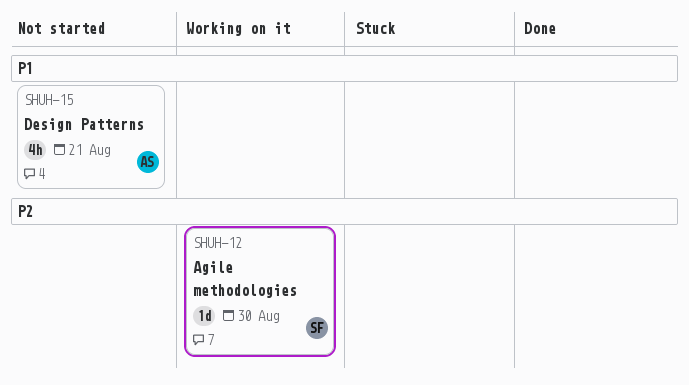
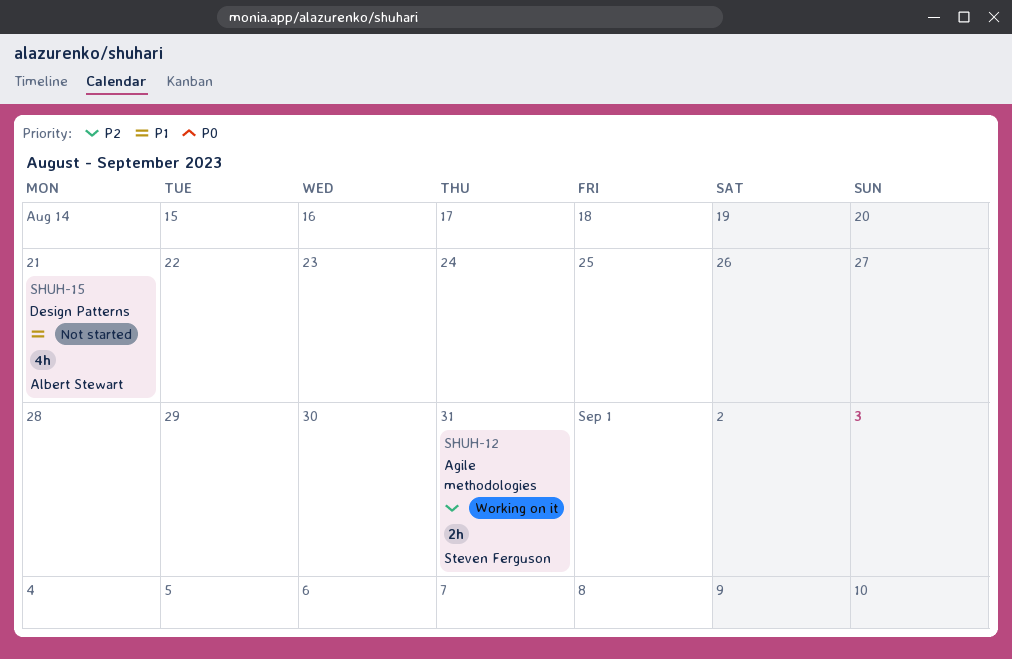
SHUH-12, estimate: 1d -> 2h
SHUH-12, due: Aug 30 -> Aug 31

